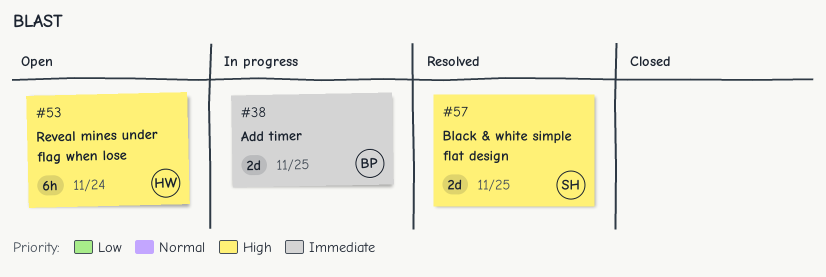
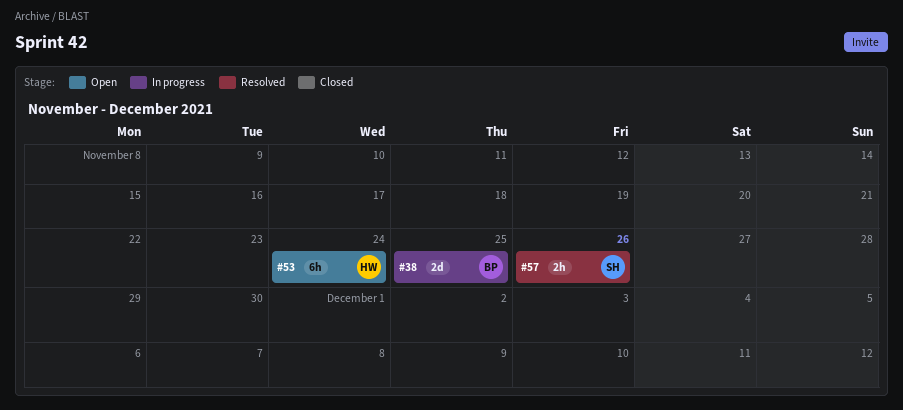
#57, estimate: 2d -> 2h
#57, due: Nov 25 -> Nov 26

